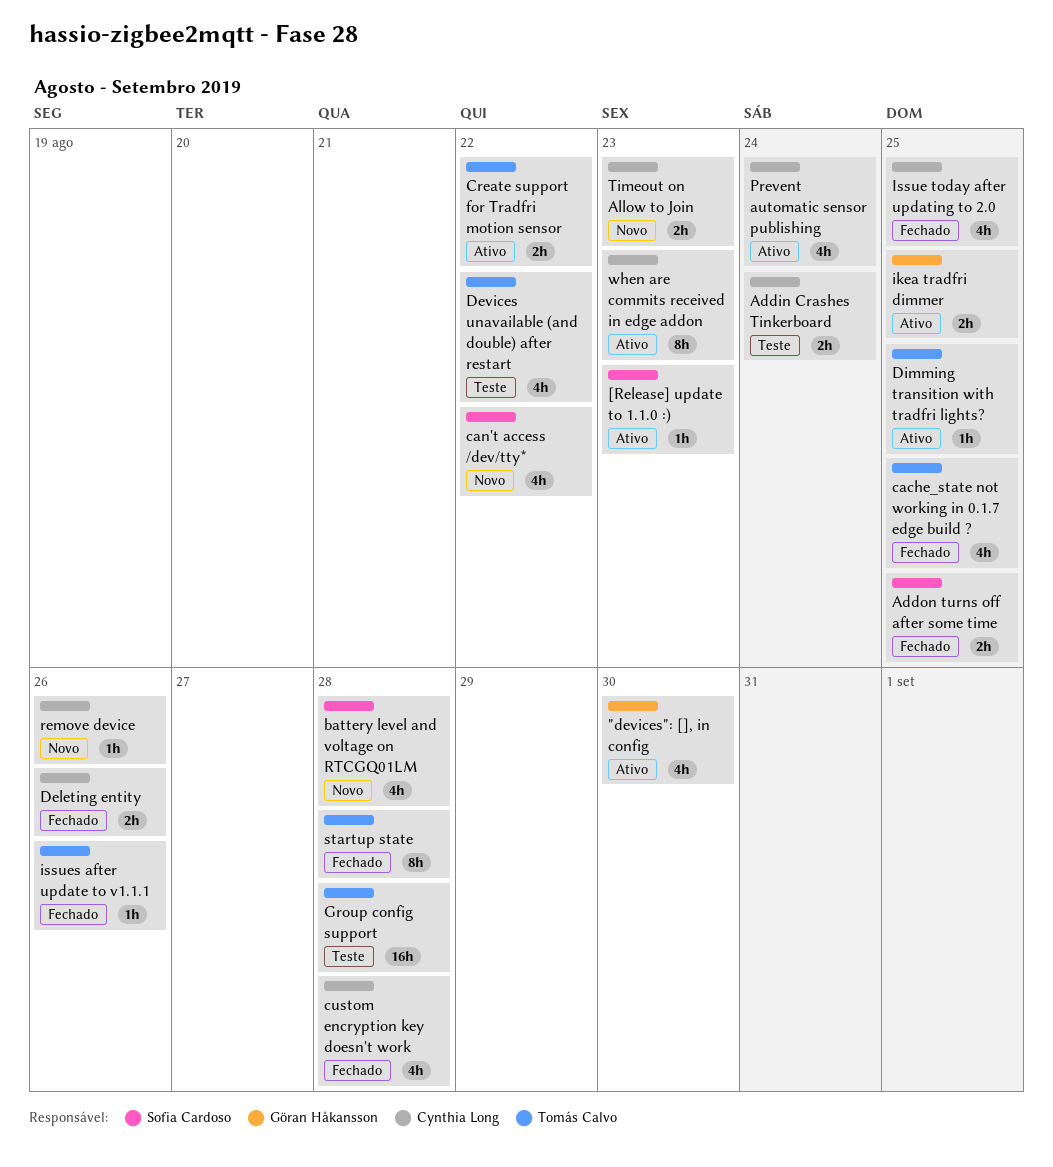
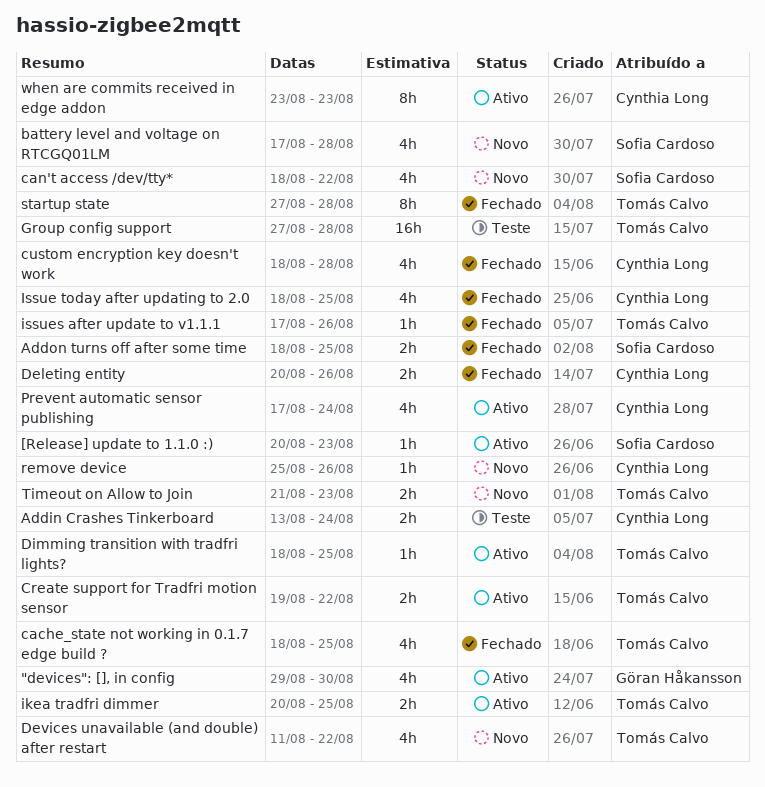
Devices unavailable (and double) after restart, status: Teste -> Novo
ikea tradfri dimmer, owner: Göran Håkansson -> Tomás Calvo
Timeout on Allow to Join, owner: Cynthia Long -> Tomás Calvo

